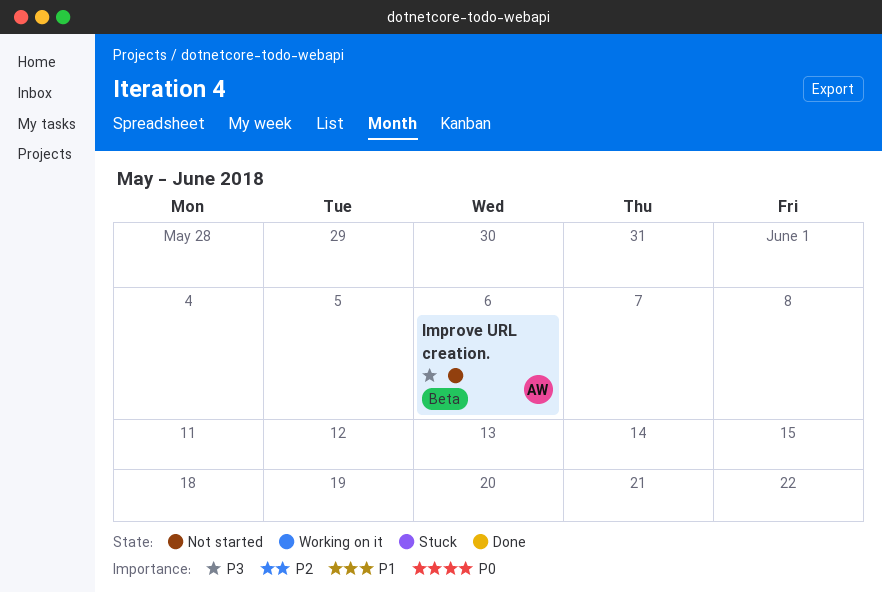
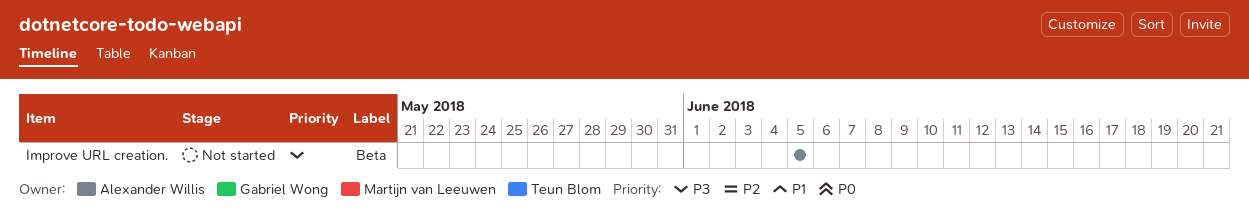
Improve URL creation., due: Jun 6 -> Jun 5

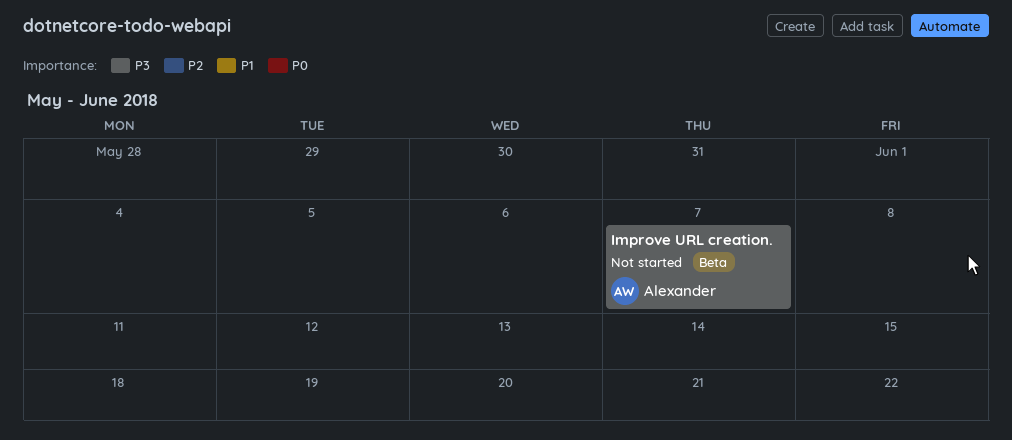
Improve URL creation., due: Jun 5 -> Jun 7

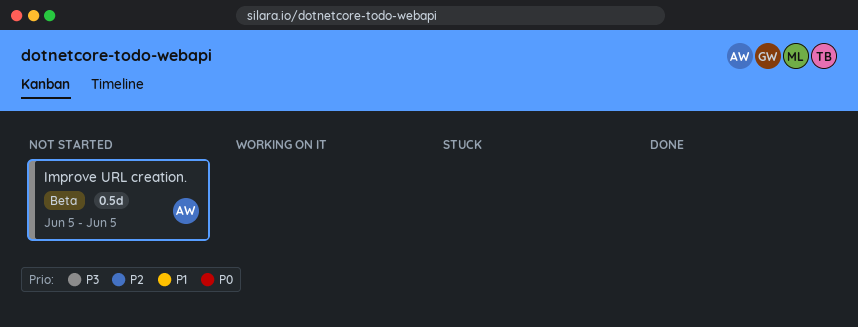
Improve URL creation., due: Jun 7 -> Jun 5

